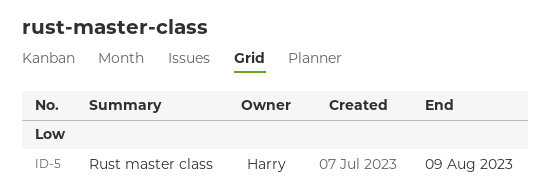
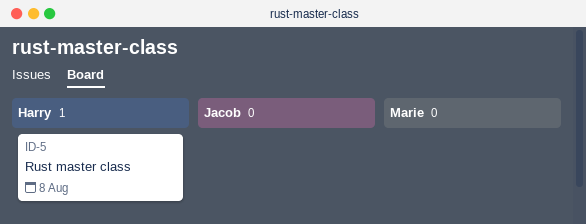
ID-5, due: Aug 9 -> Aug 8

